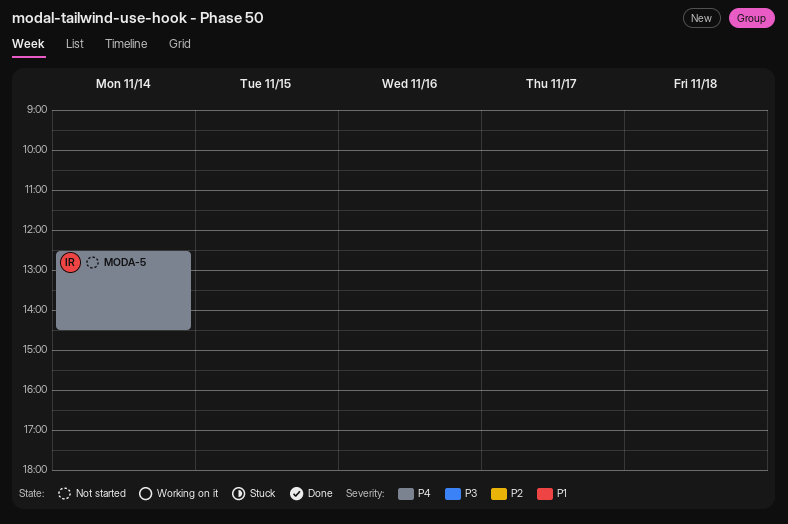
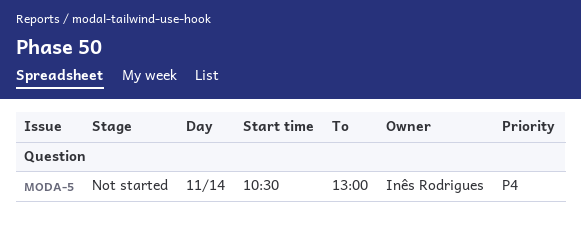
MODA-5, begins: 12:30 -> 10:30
MODA-5, ends: 14:30 -> 13:00

